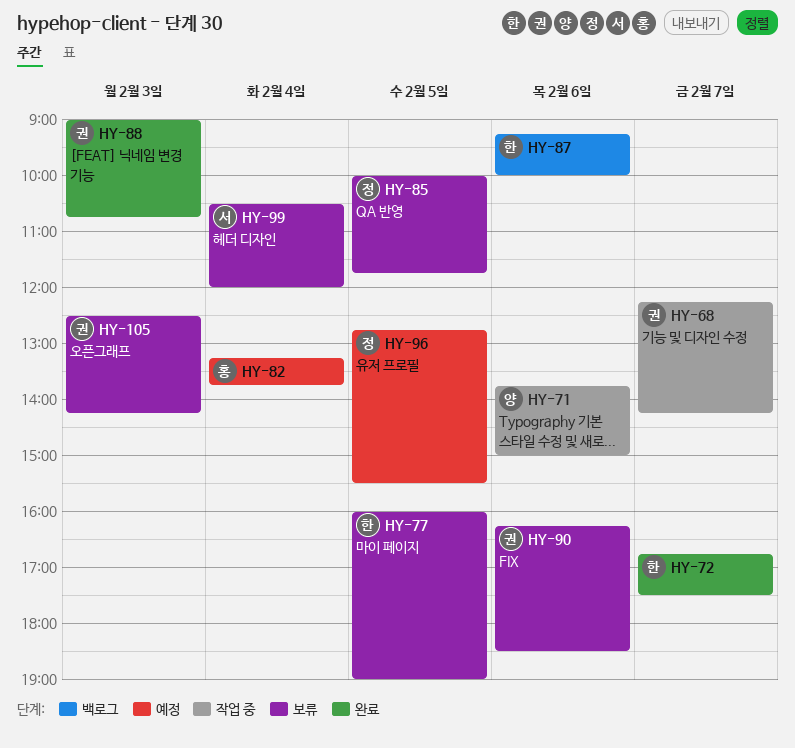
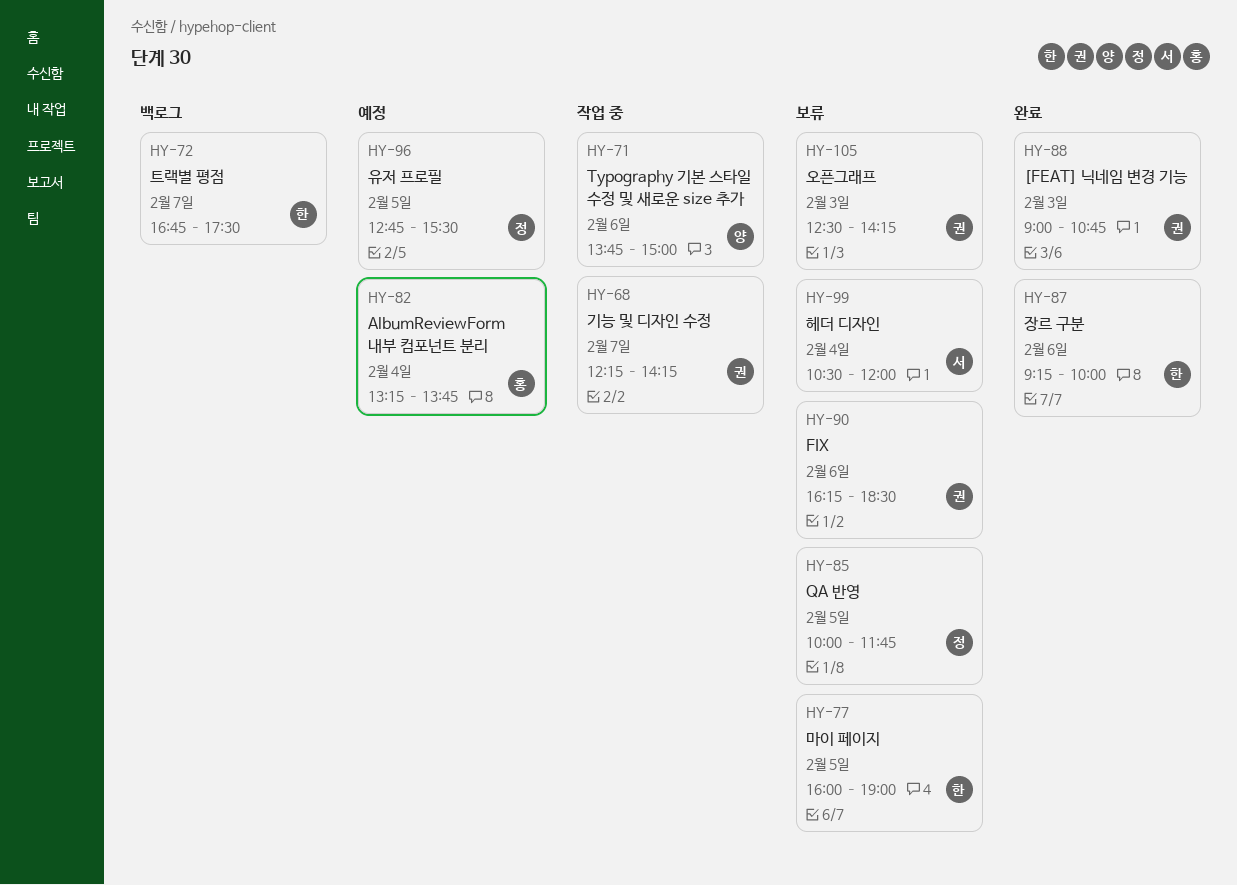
HY-72, status: 완료 -> 백로그
HY-87, status: 백로그 -> 완료

